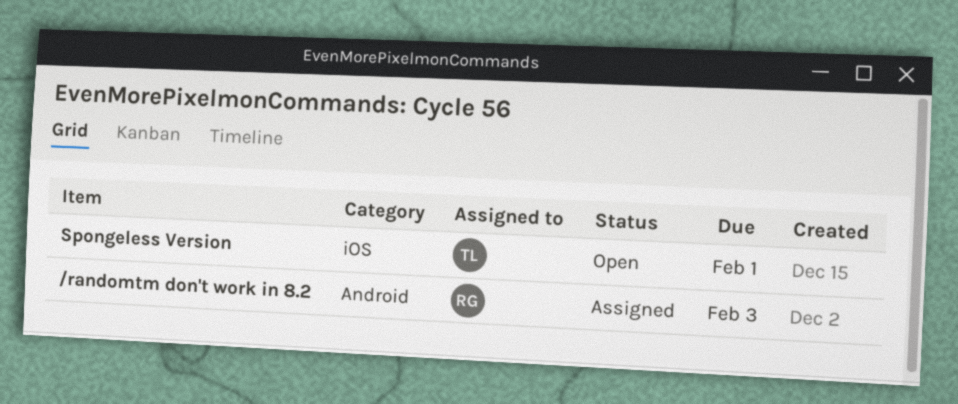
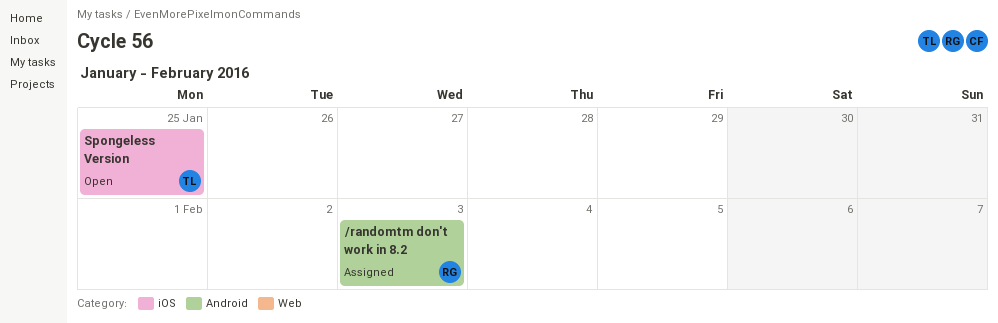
Spongeless Version, due: Feb 1 -> Jan 25

